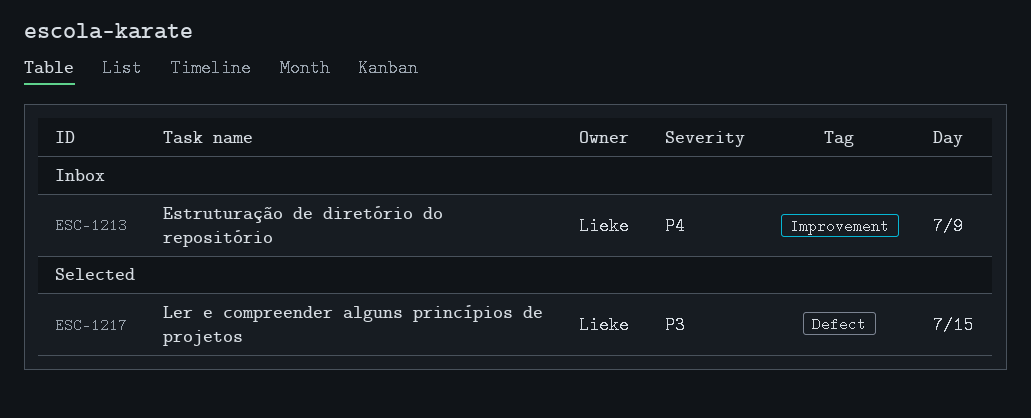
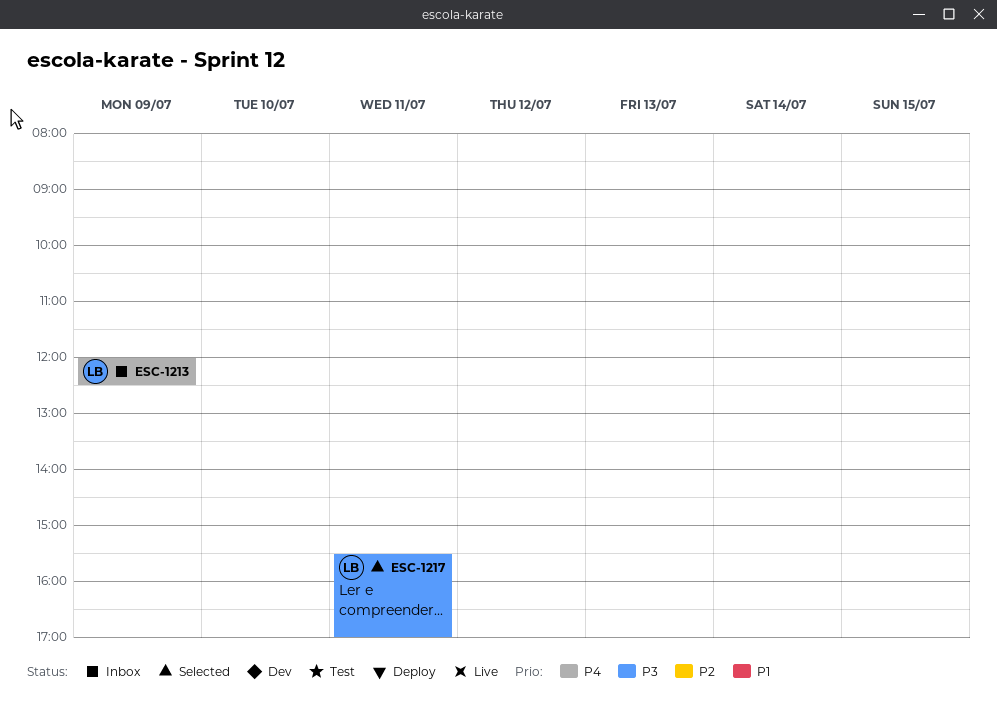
ESC-1217, day: Jul 15 -> Jul 11

